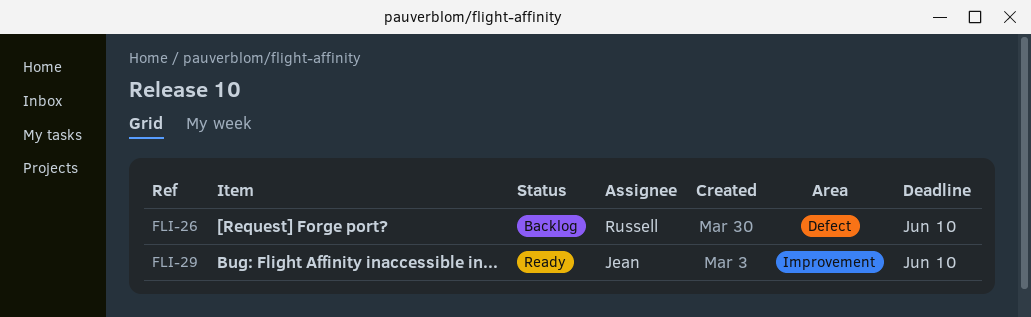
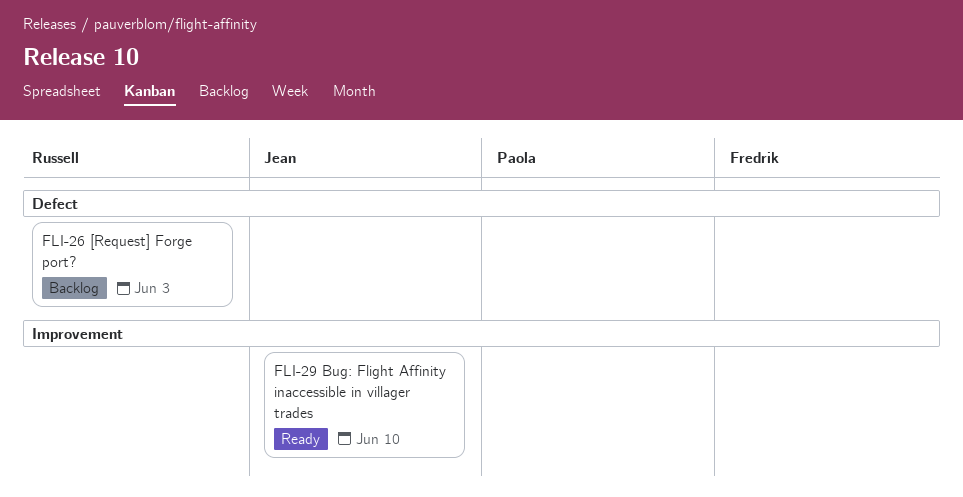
FLI-26, due: Jun 10 -> Jun 3

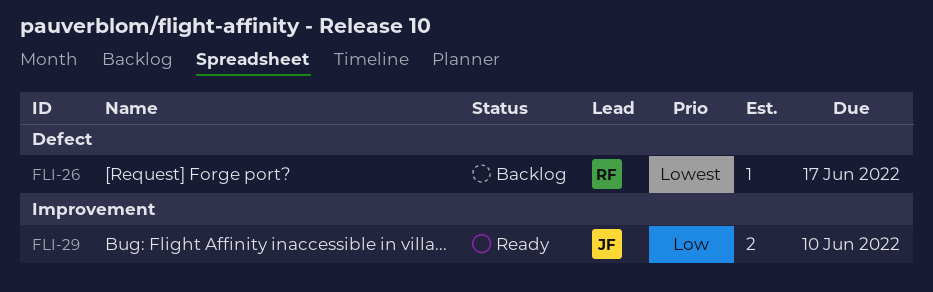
FLI-26, due: Jun 3 -> Jun 17

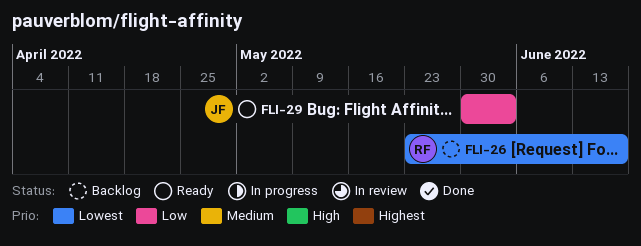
FLI-29, due: Jun 10 -> Jun 3

